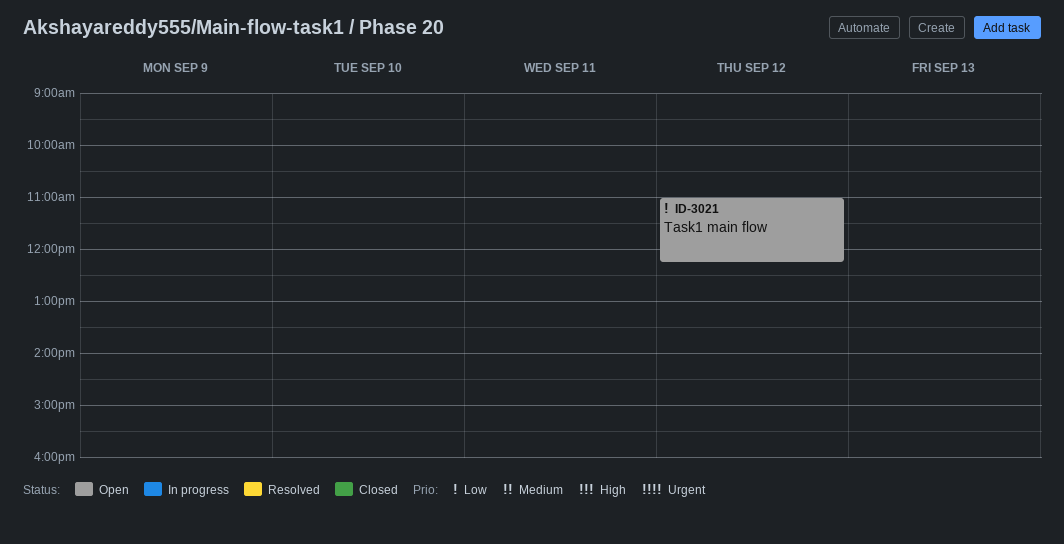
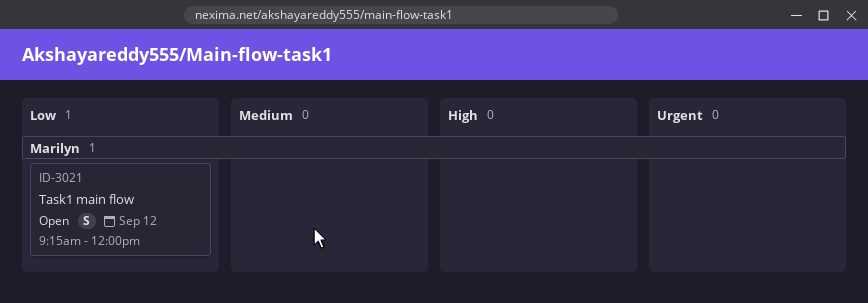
ID-3021, begins: 11:00 -> 09:15
ID-3021, ends: 12:15 -> 12:00

